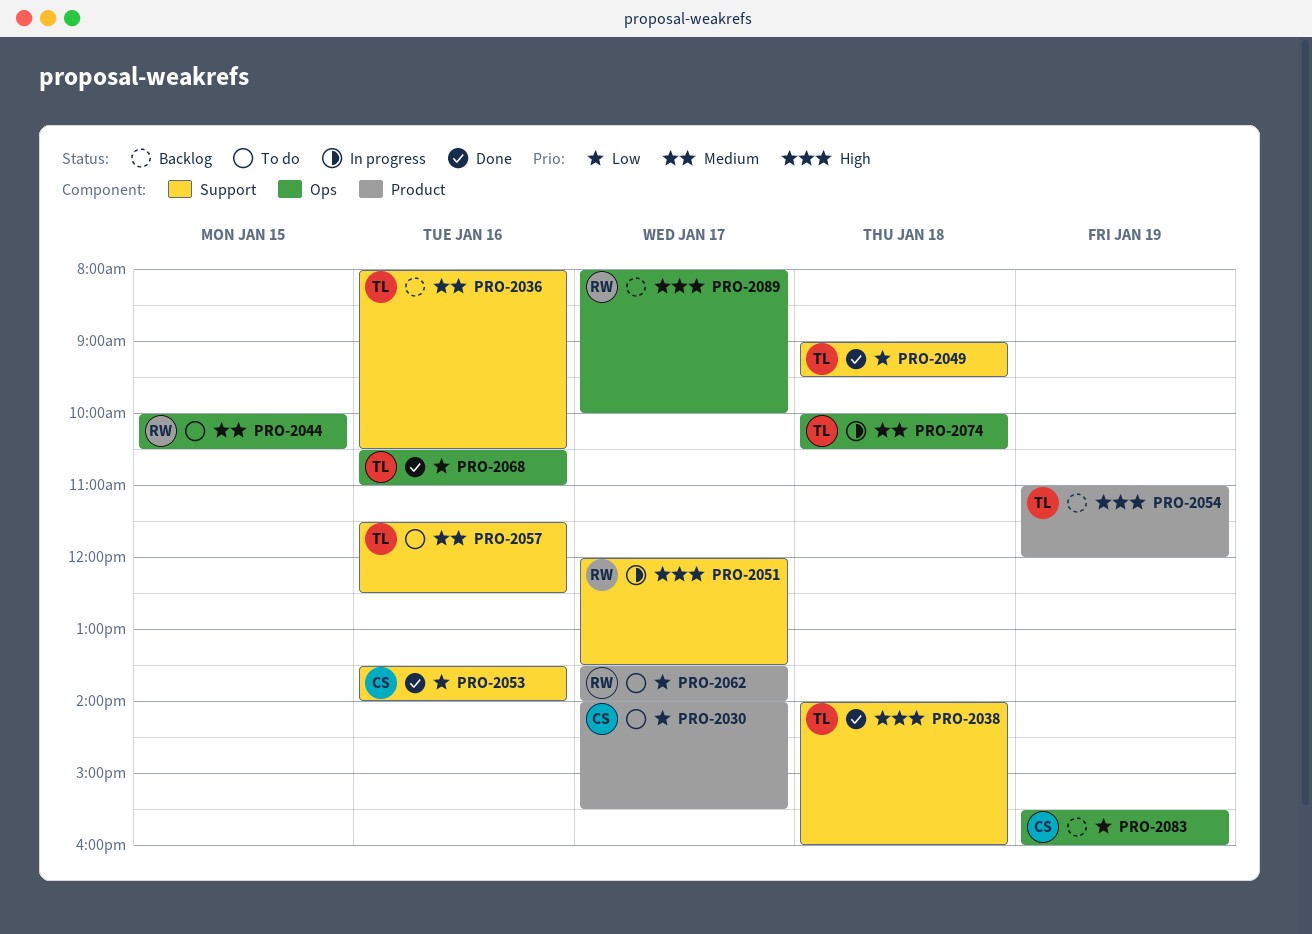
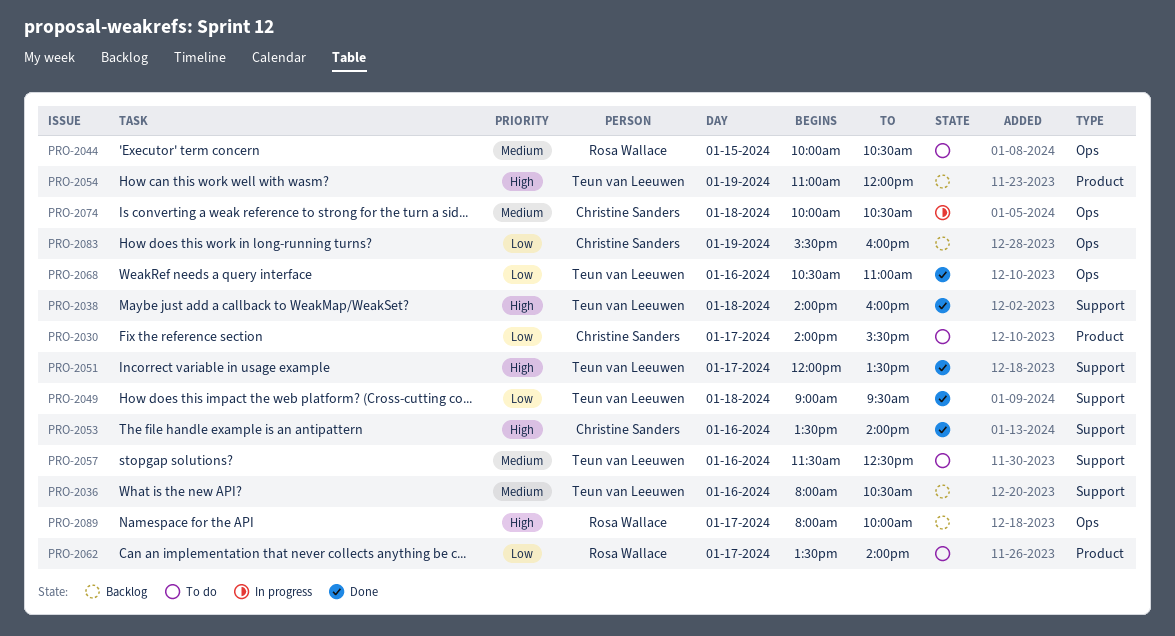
PRO-2051, status: In progress -> Done
PRO-2051, owner: Rosa Wallace -> Teun van Leeuwen
PRO-2053, priority: Low -> High
PRO-2074, owner: Teun van Leeuwen -> Christine Sanders

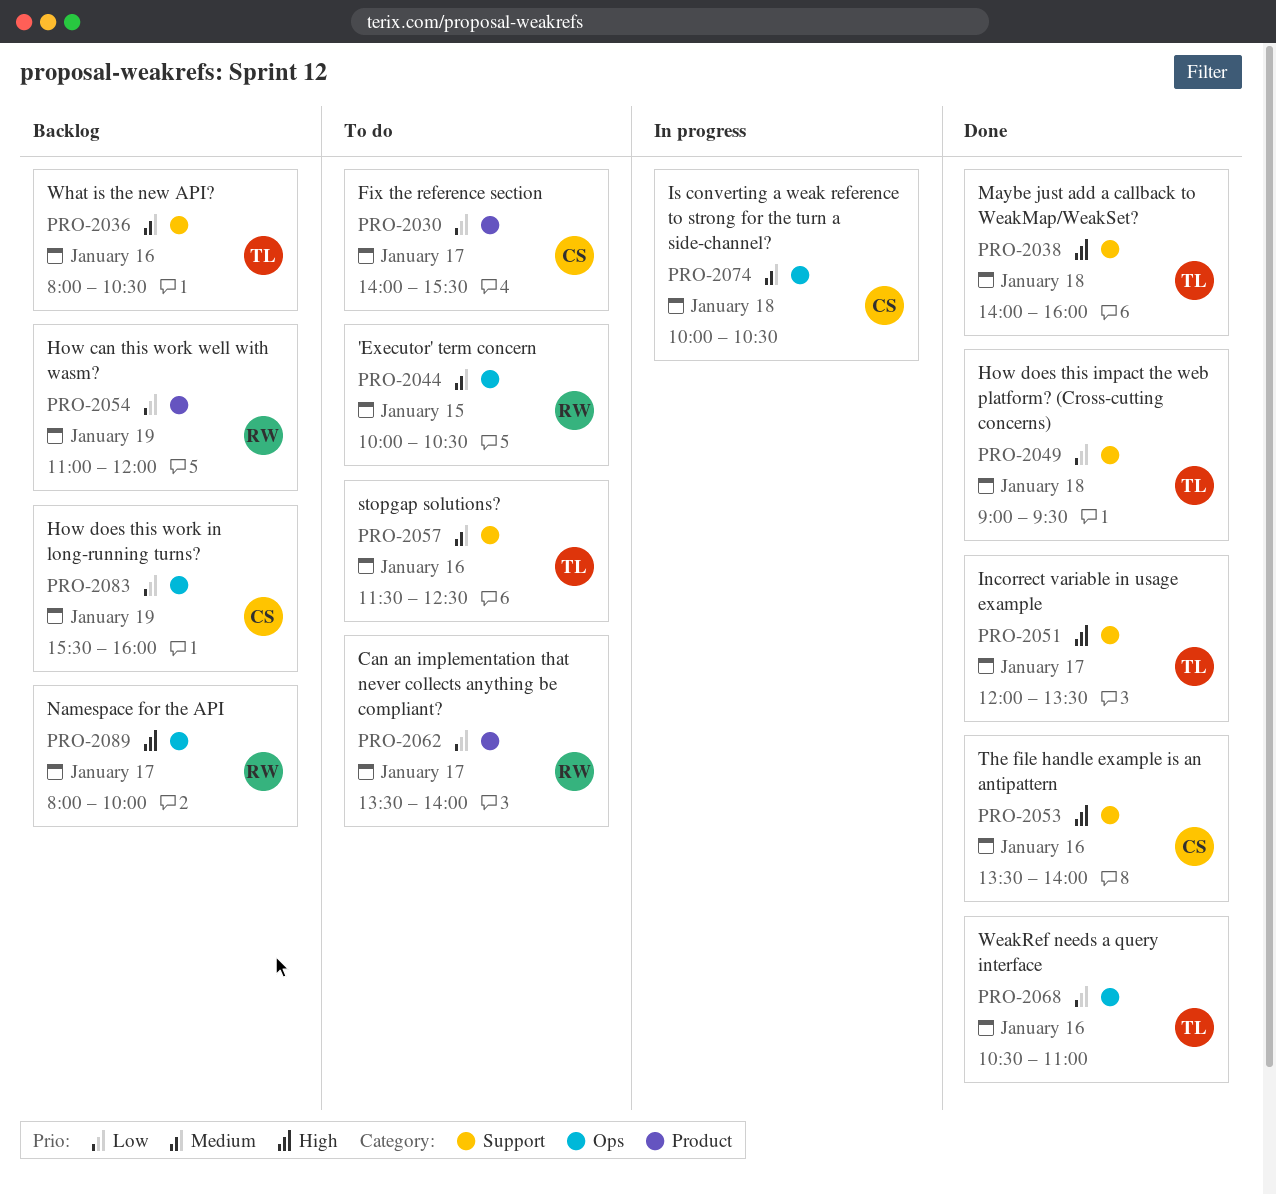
PRO-2054, owner: Teun van Leeuwen -> Rosa Wallace
PRO-2054, priority: High -> Low

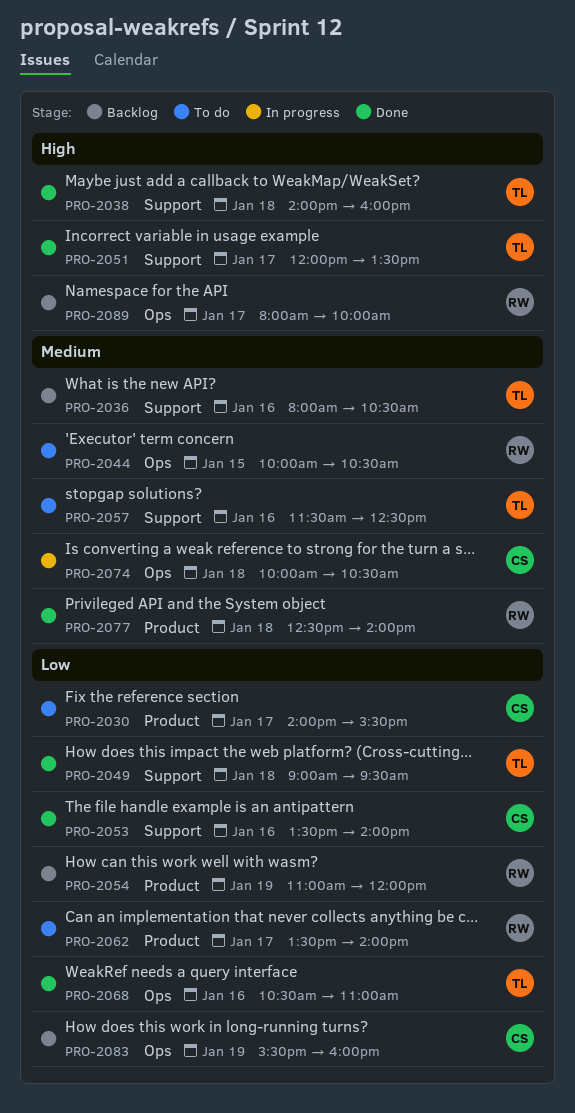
PRO-2053, priority: High -> Low
PRO-2077: none -> present

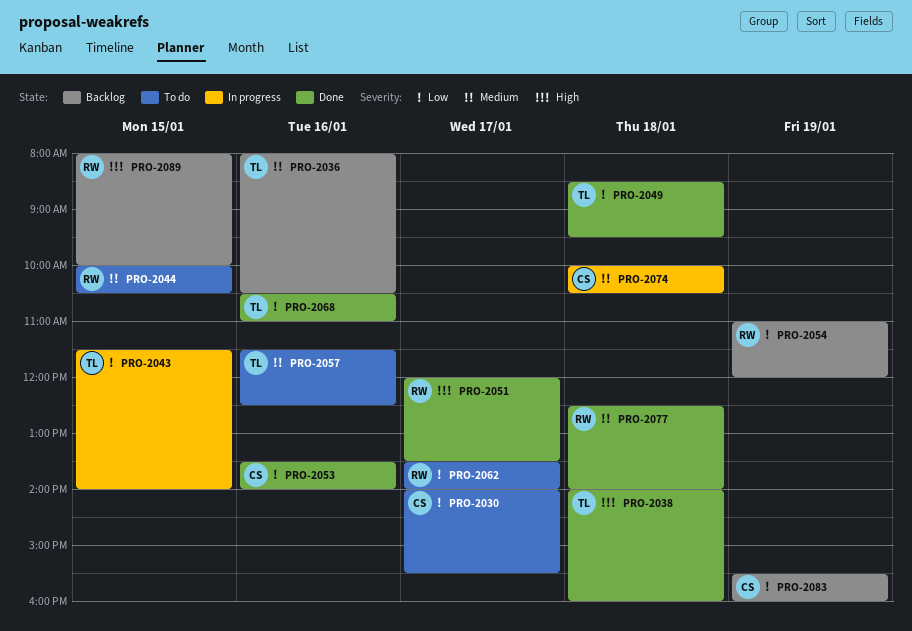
PRO-2043: none -> present
PRO-2049, begins: 09:00 -> 08:30
PRO-2051, owner: TL -> RW
PRO-2089, day: Jan 17 -> Jan 15

